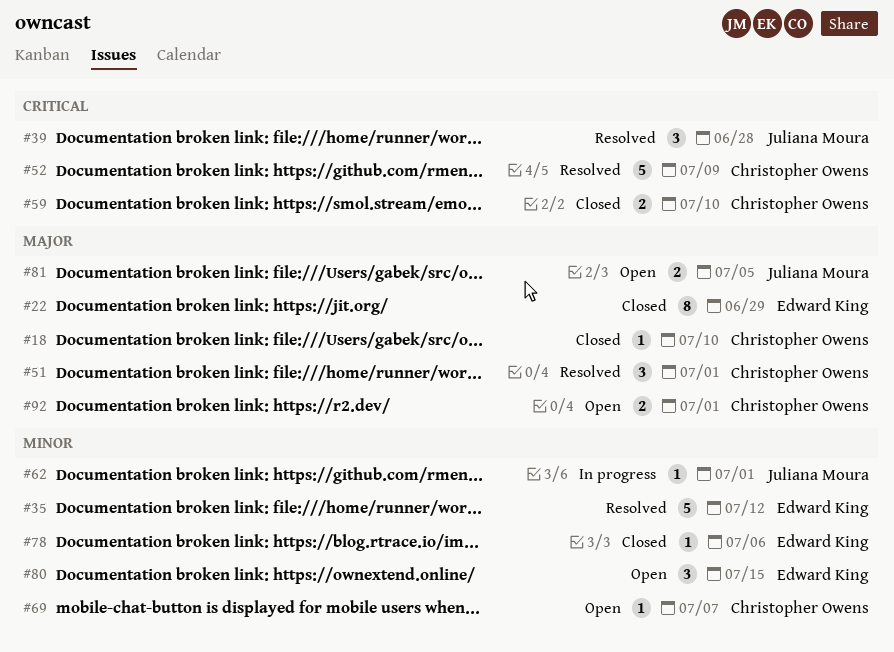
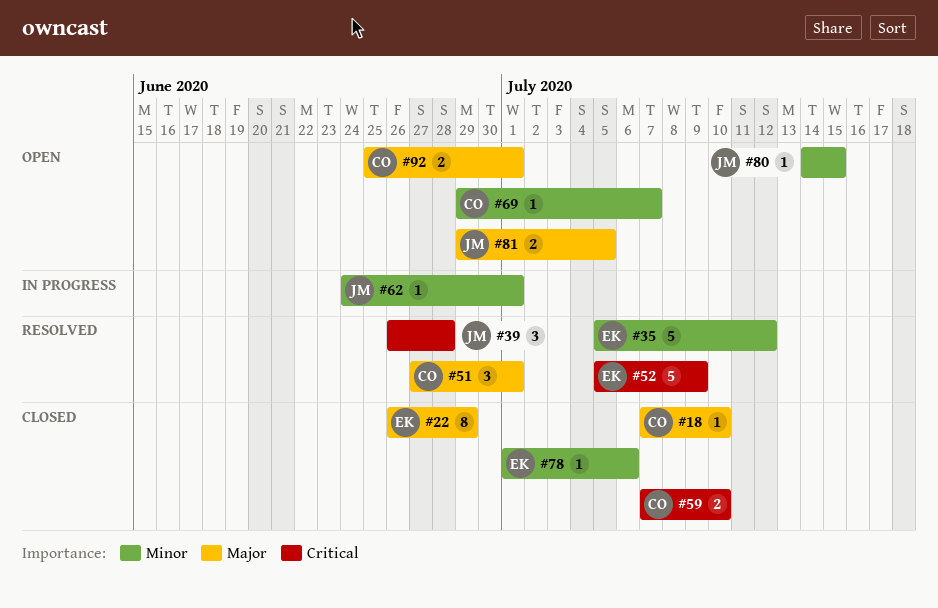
#52, owner: Christopher Owens -> Edward King
#80, owner: Edward King -> Juliana Moura
#80, estimate: 3 -> 1

